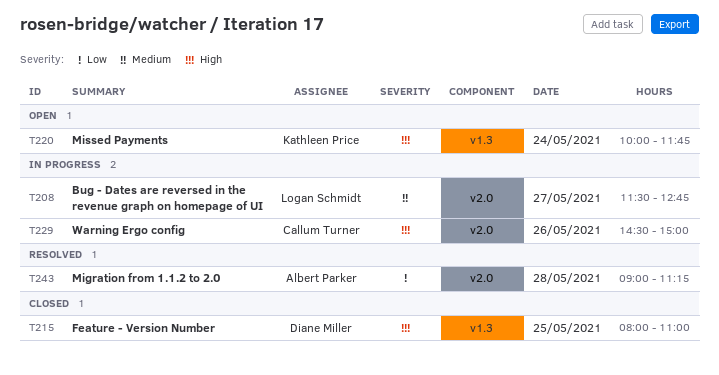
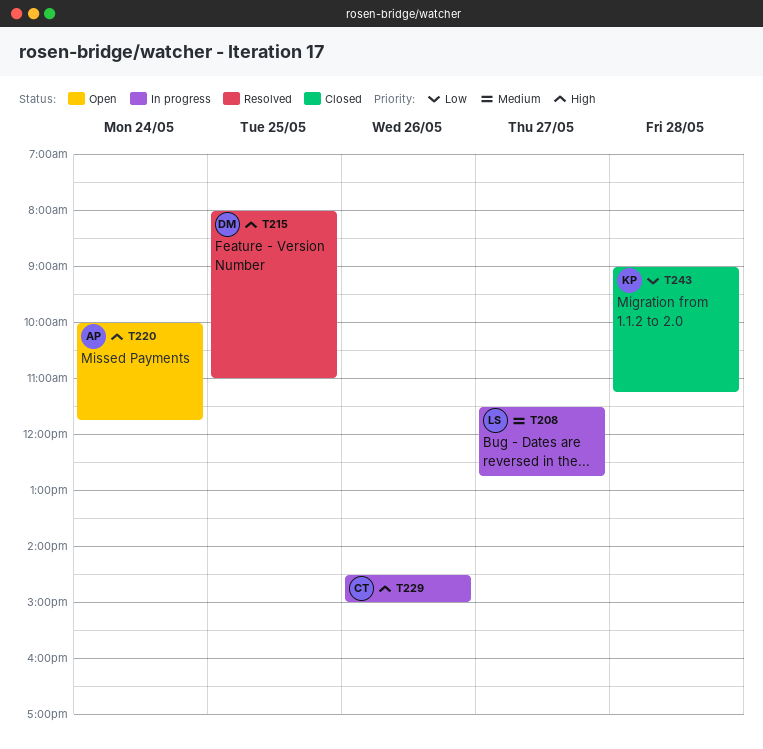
T215, status: Closed -> Resolved
T220, owner: Kathleen Price -> Albert Parker
T243, status: Resolved -> Closed
T243, owner: Albert Parker -> Kathleen Price

